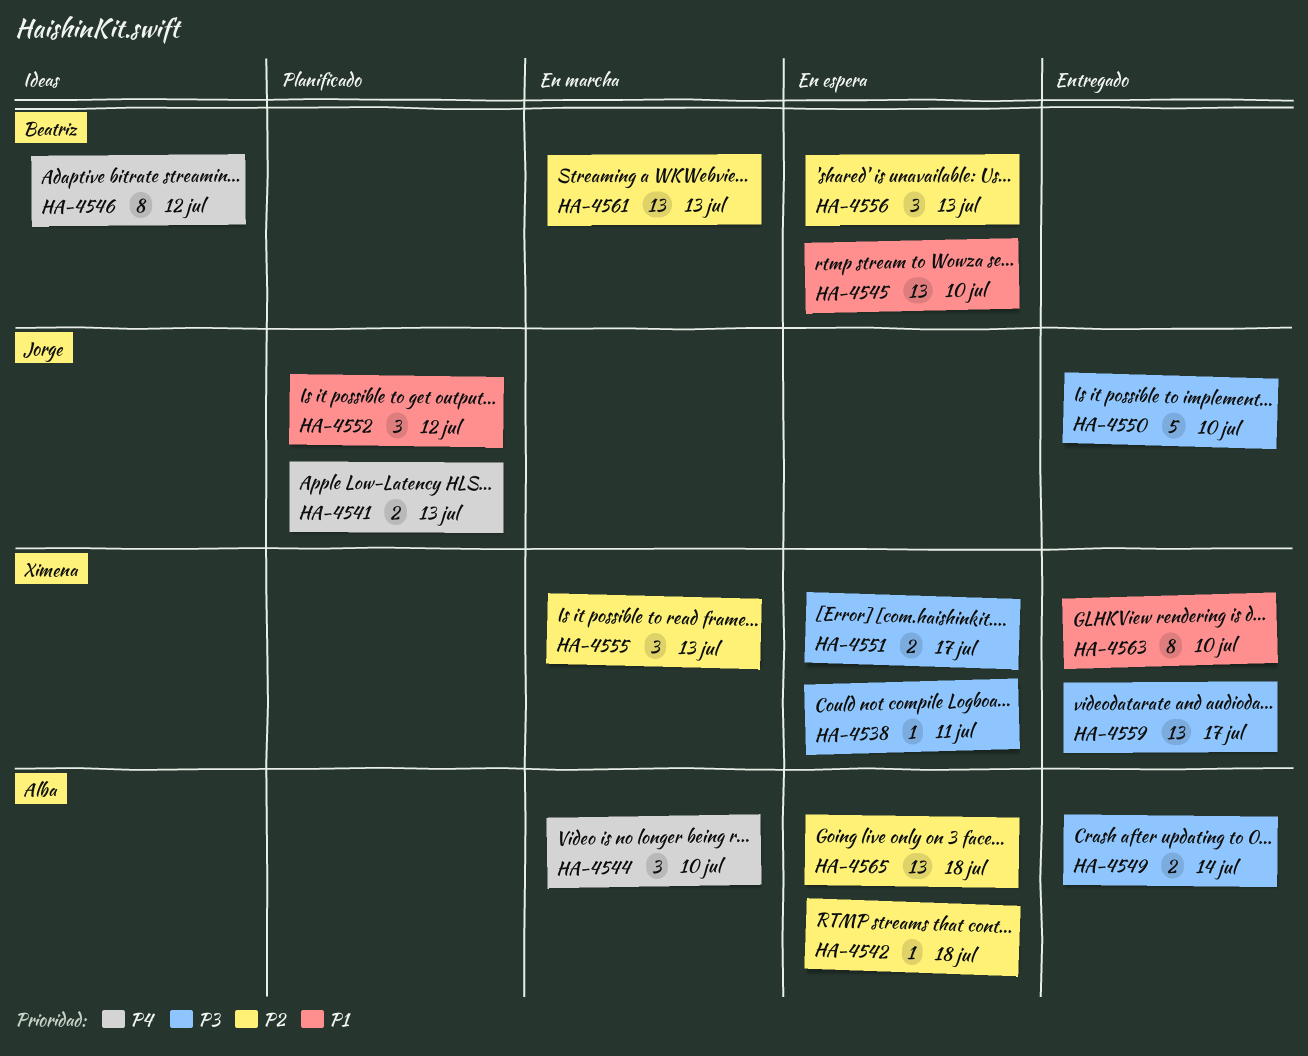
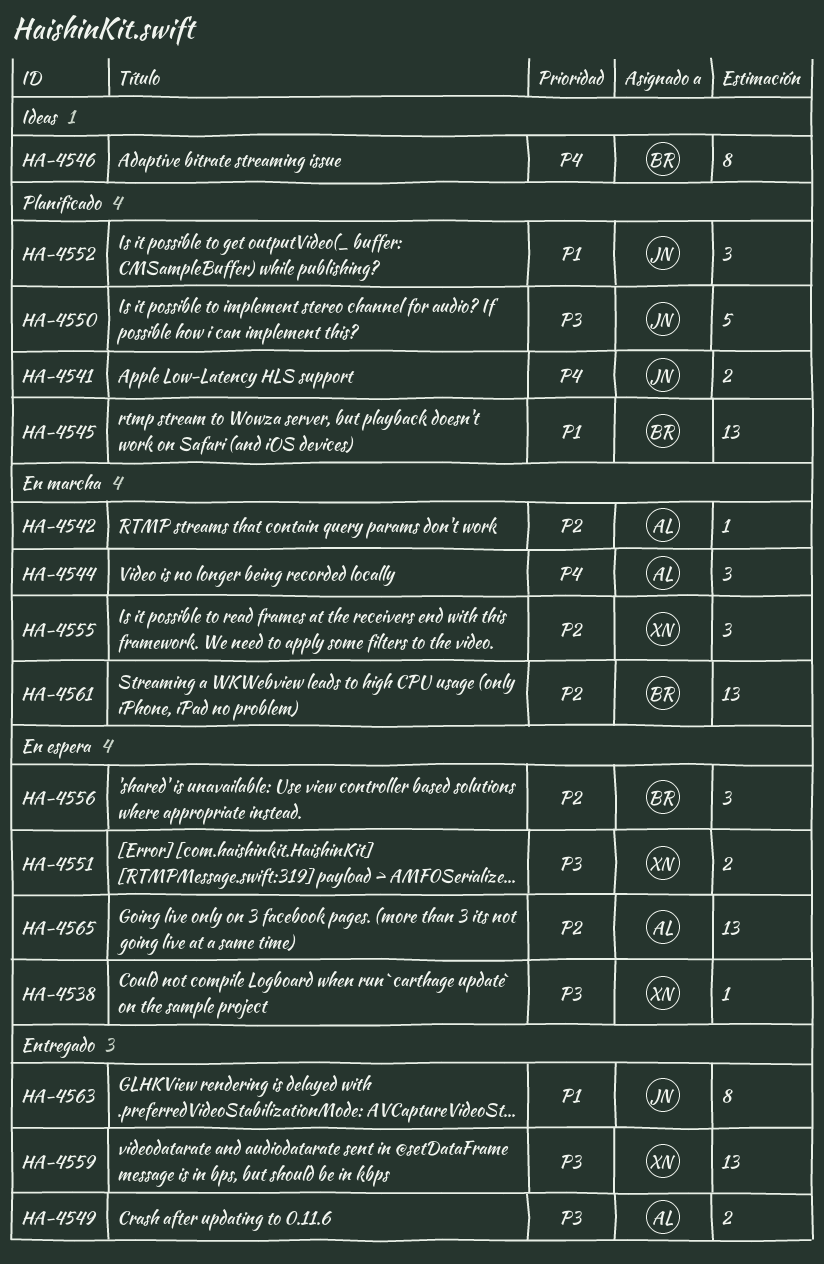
HA-4542, status: En espera -> En marcha
HA-4545, status: En espera -> Planificado
HA-4550, status: Entregado -> Planificado
HA-4563, owner: Ximena -> Jorge

